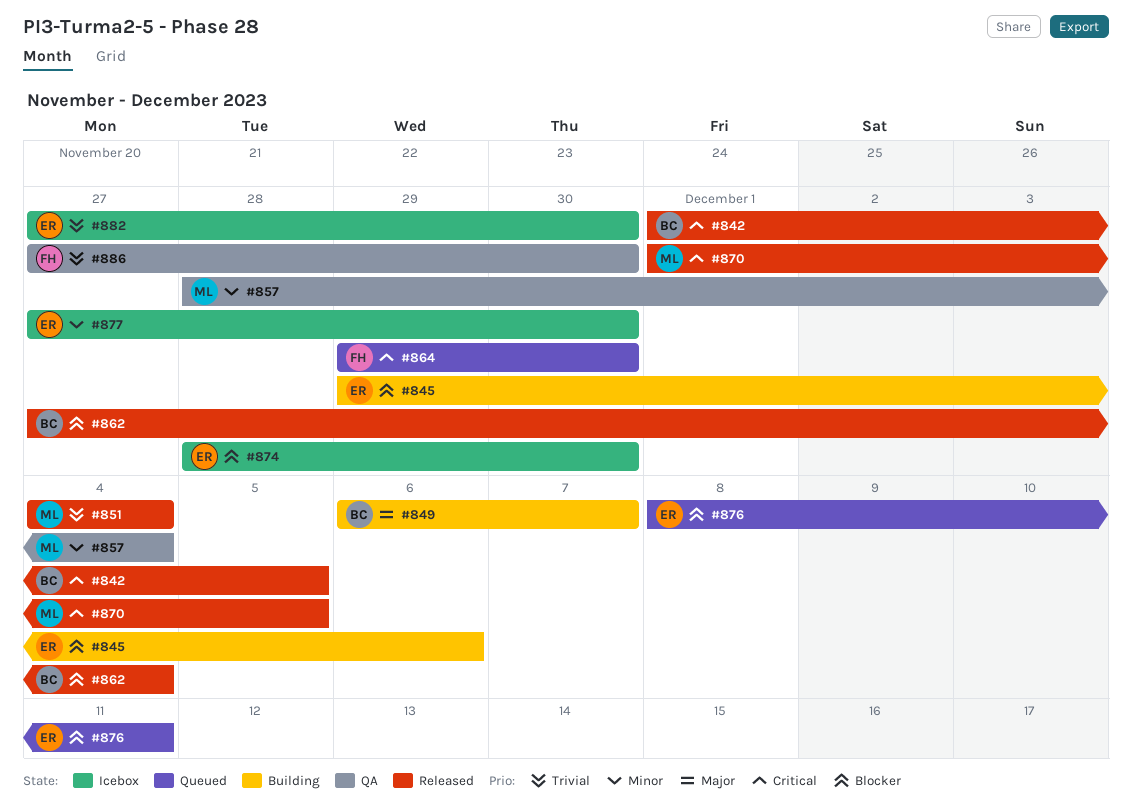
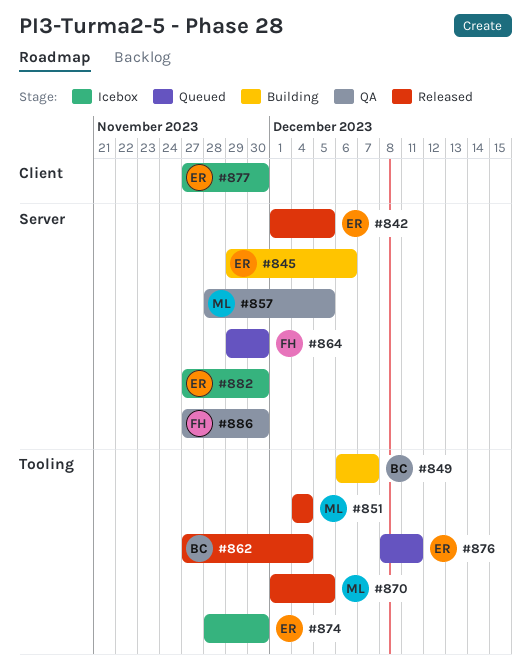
#842, owner: BC -> ER
#857, due: Dec 4 -> Dec 5

